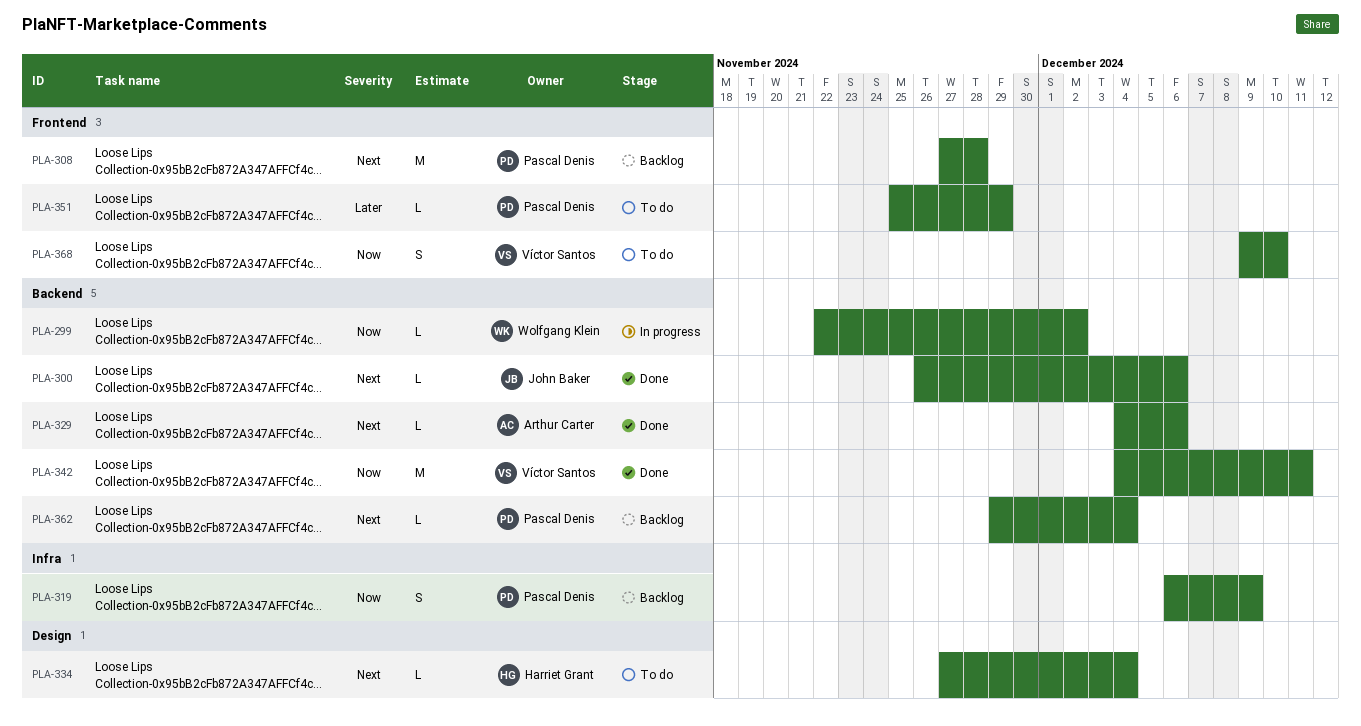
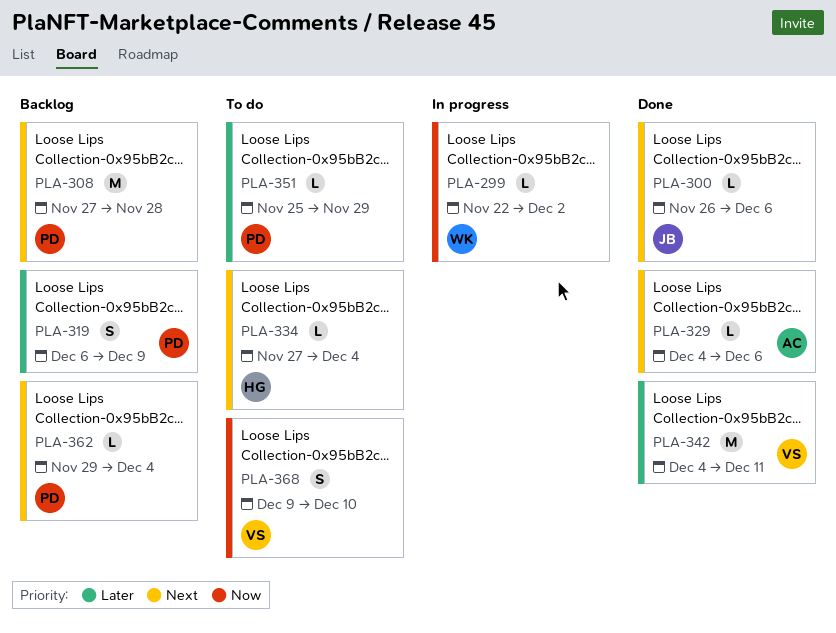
PLA-319, priority: Now -> Later
PLA-342, priority: Now -> Later

